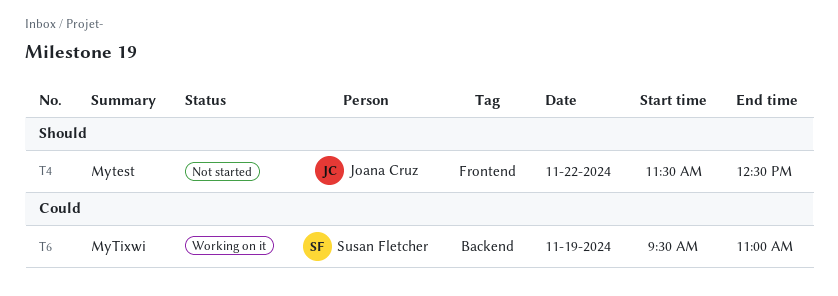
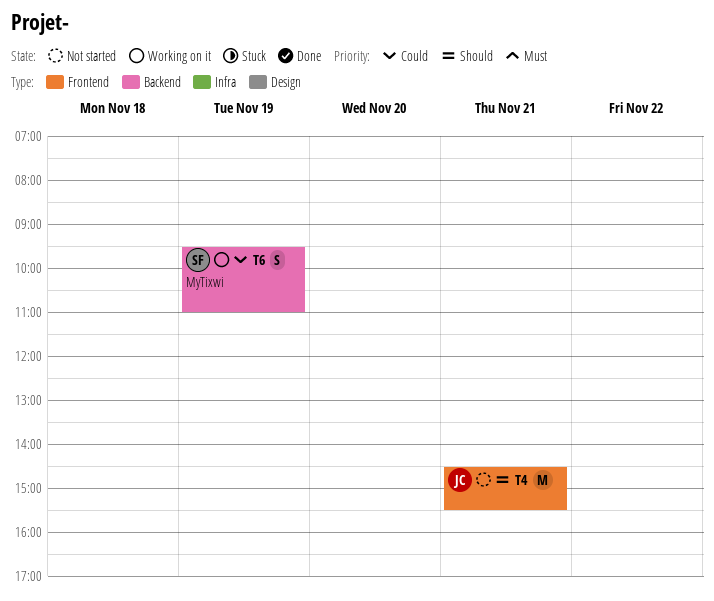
T4, day: Nov 22 -> Nov 21
T4, begins: 11:30 -> 14:30
T4, ends: 12:30 -> 15:30

